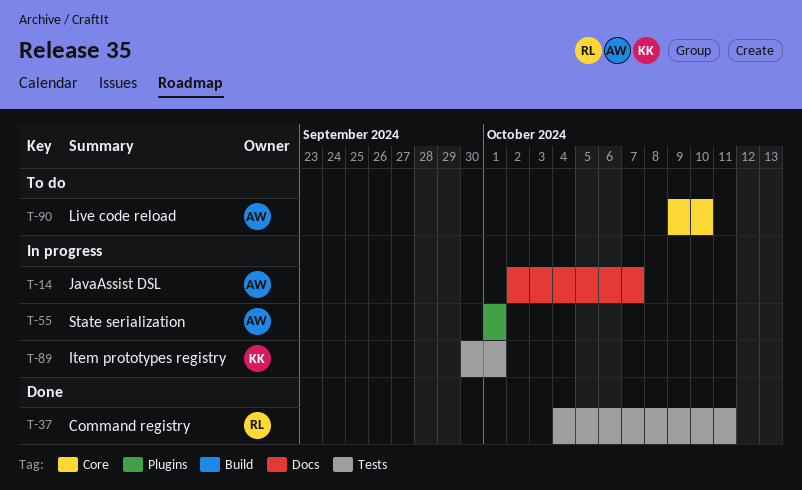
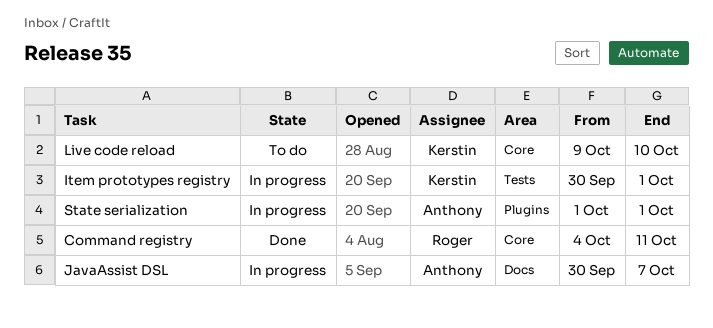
Command registry, label: Tests -> Core
JavaAssist DSL, start: Oct 2 -> Sep 30
Live code reload, owner: Anthony -> Kerstin

